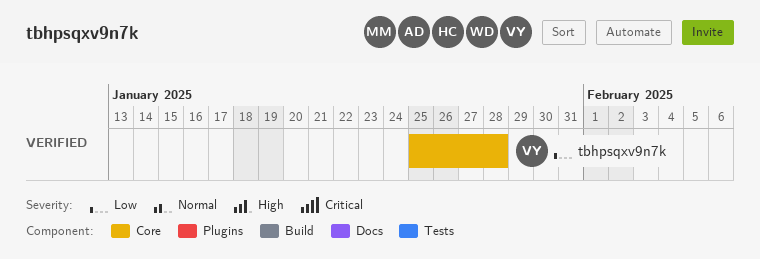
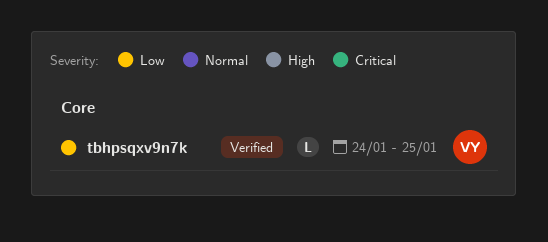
tbhpsqxv9n7k, start: Jan 25 -> Jan 24
tbhpsqxv9n7k, due: Jan 28 -> Jan 25

